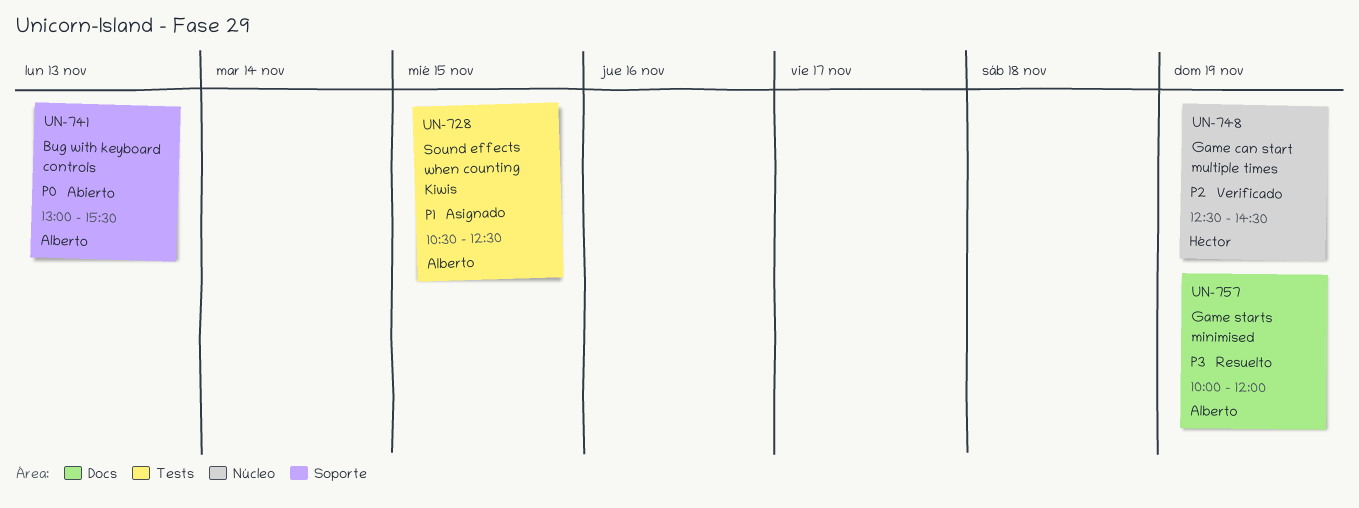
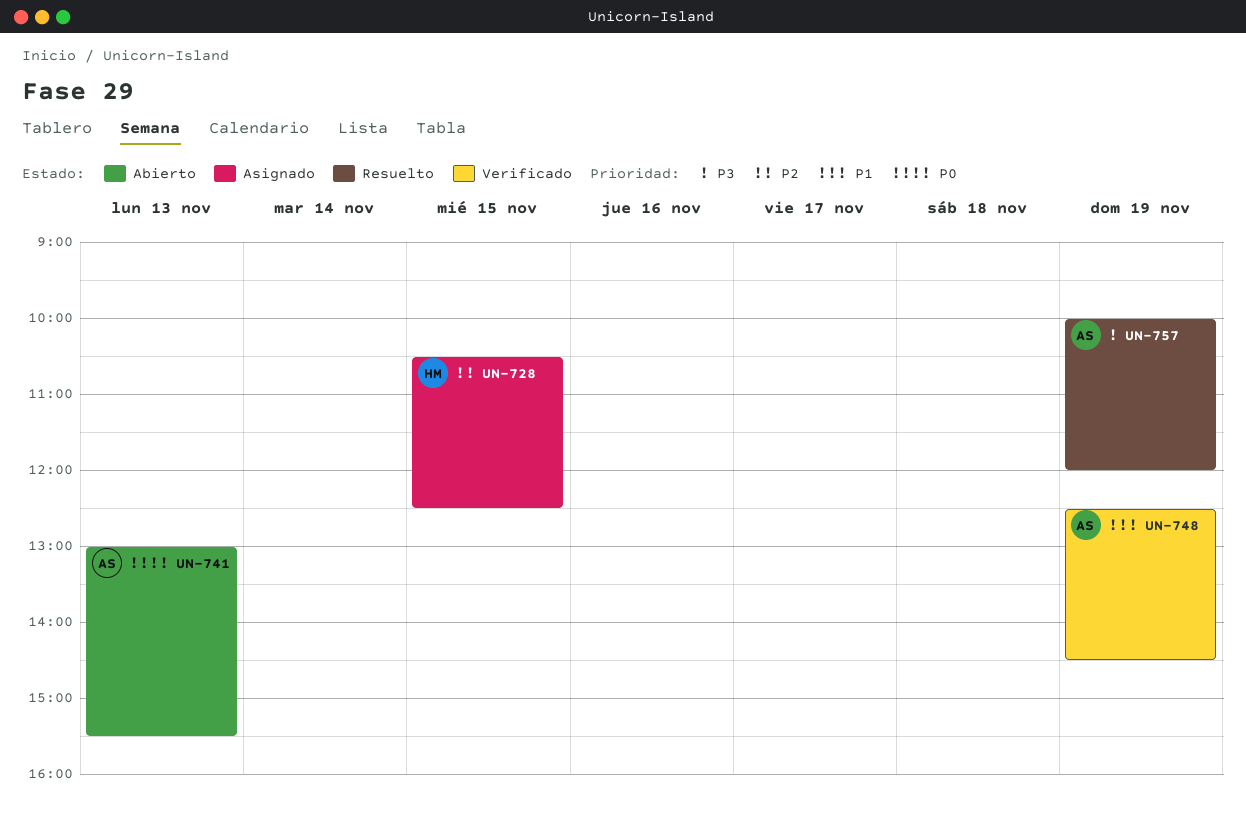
UN-728, owner: Alberto -> Héctor
UN-728, priority: P1 -> P2
UN-748, owner: Héctor -> Alberto
UN-748, priority: P2 -> P1

